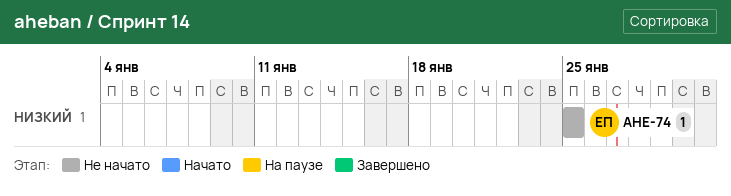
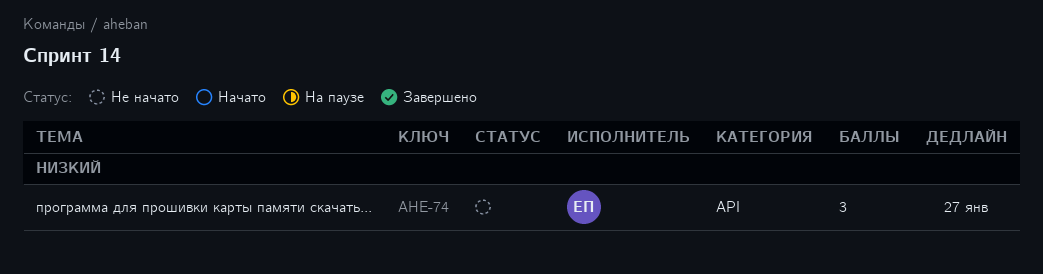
AHE-74, estimate: 1 -> 3
AHE-74, due: Jan 25 -> Jan 27

